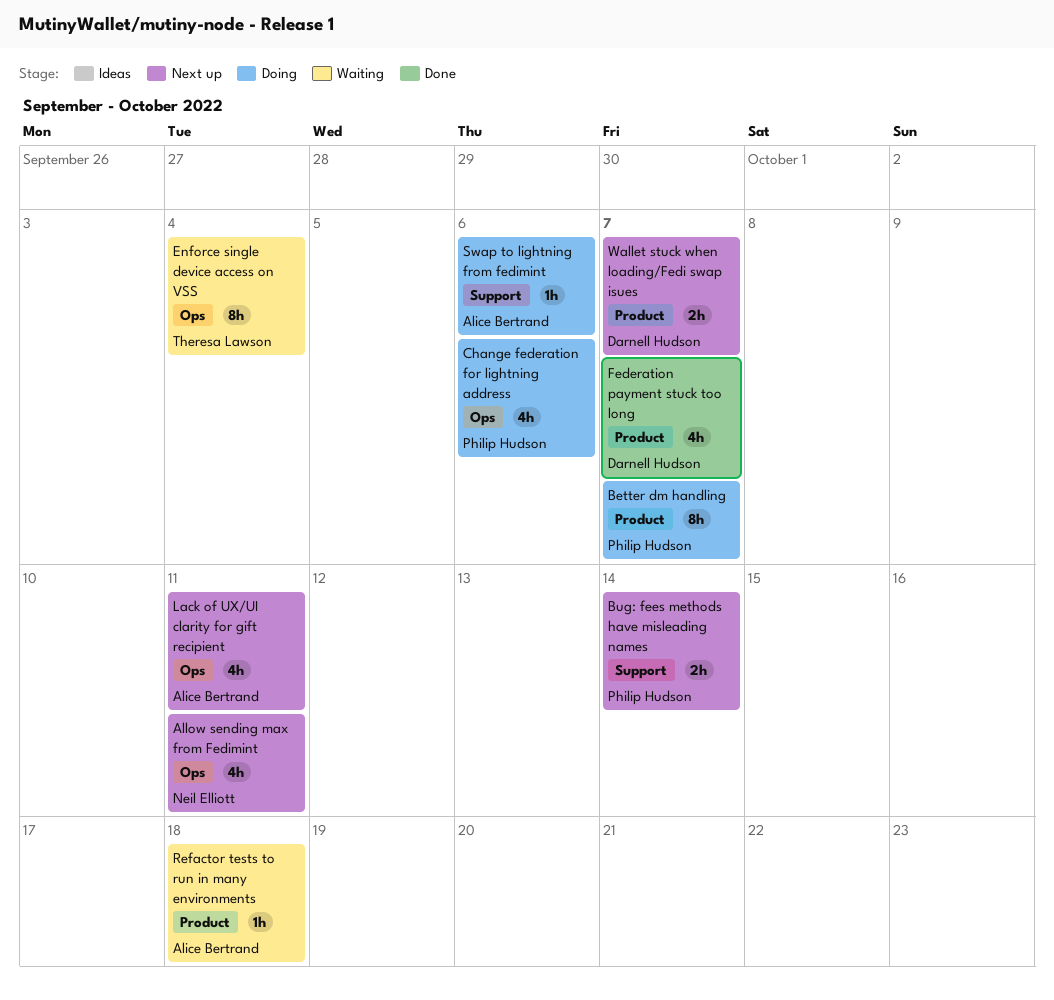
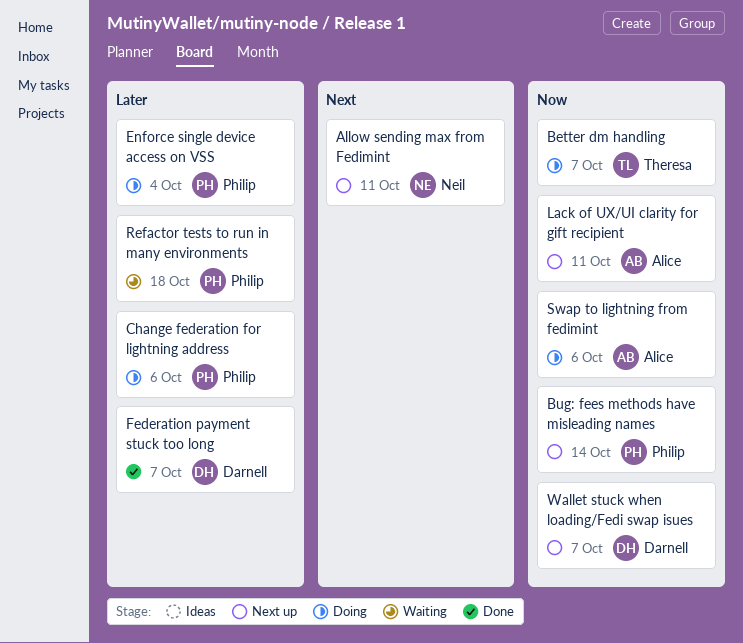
Better dm handling, owner: Philip Hudson -> Theresa Lawson
Enforce single device access on VSS, status: Waiting -> Doing
Enforce single device access on VSS, owner: Theresa Lawson -> Philip Hudson
Refactor tests to run in many environments, owner: Alice Bertrand -> Philip Hudson

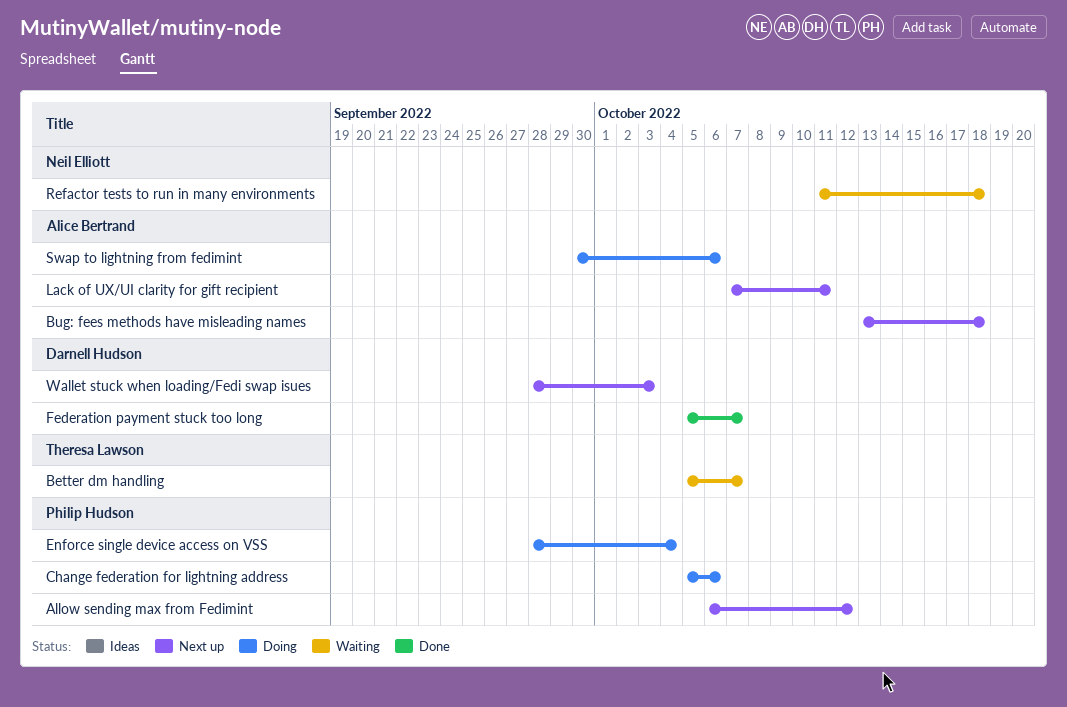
Allow sending max from Fedimint, owner: Neil Elliott -> Philip Hudson
Allow sending max from Fedimint, due: Oct 11 -> Oct 12
Better dm handling, status: Doing -> Waiting
Bug: fees methods have misleading names, owner: Philip Hudson -> Alice Bertrand
Bug: fees methods have misleading names, due: Oct 14 -> Oct 18
Refactor tests to run in many environments, owner: Philip Hudson -> Neil Elliott
Wallet stuck when loading/Fedi swap isues, due: Oct 7 -> Oct 3

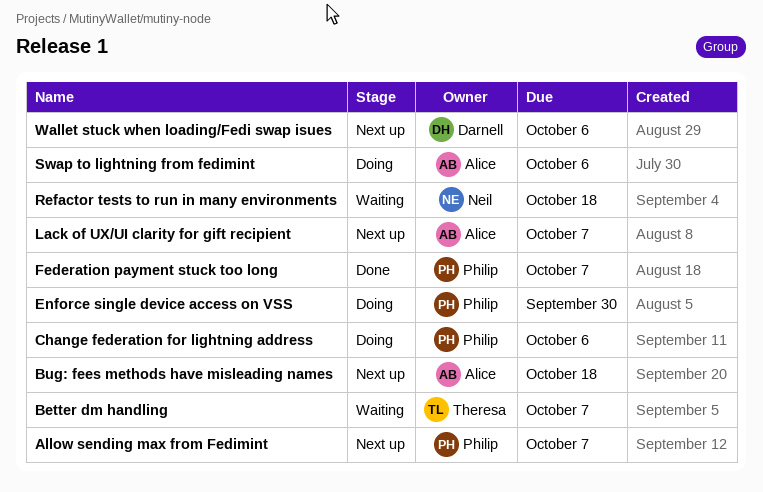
Allow sending max from Fedimint, due: Oct 12 -> Oct 7
Enforce single device access on VSS, due: Oct 4 -> Sep 30
Federation payment stuck too long, owner: Darnell Hudson -> Philip Hudson
Lack of UX/UI clarity for gift recipient, due: Oct 11 -> Oct 7
Wallet stuck when loading/Fedi swap isues, due: Oct 3 -> Oct 6

